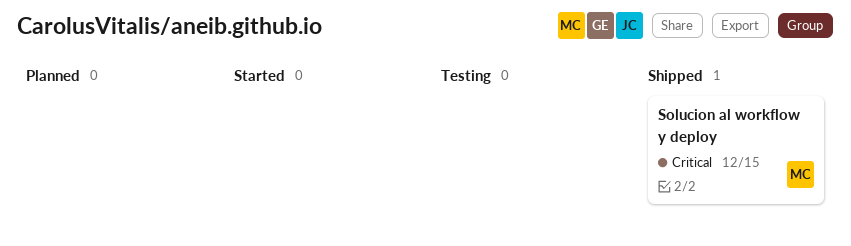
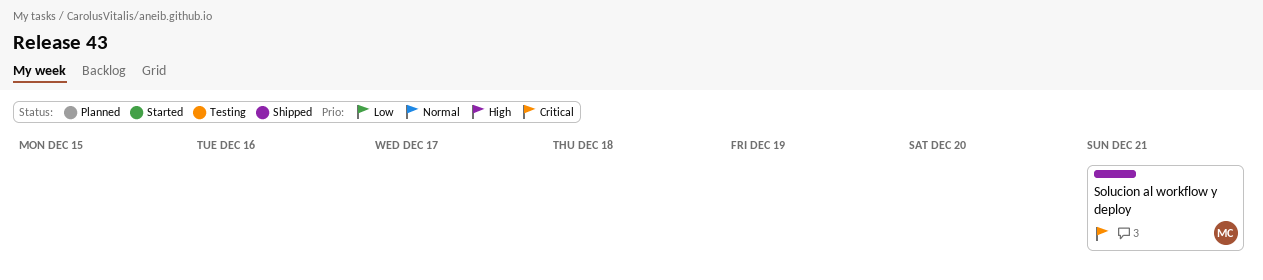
Solucion al workflow y deploy, due: Dec 15 -> Dec 21

